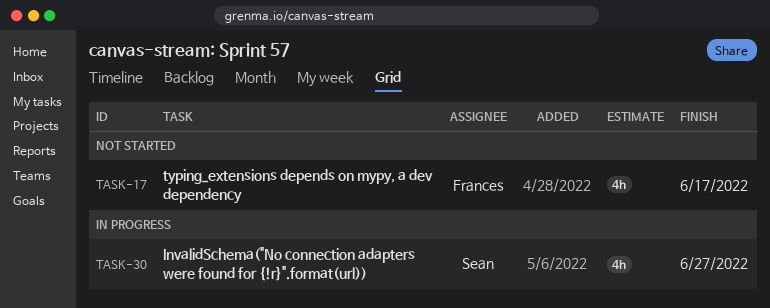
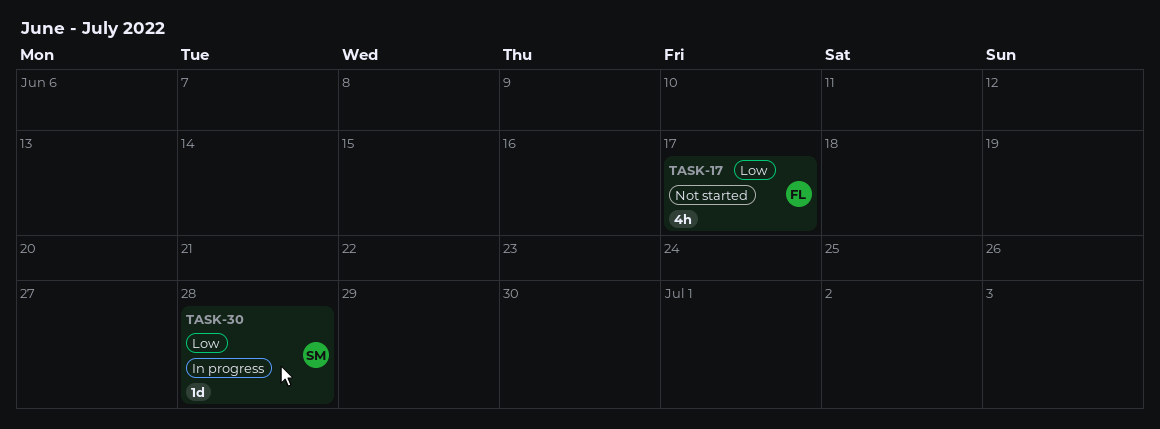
TASK-30, estimate: 4h -> 1d
TASK-30, due: Jun 27 -> Jun 28

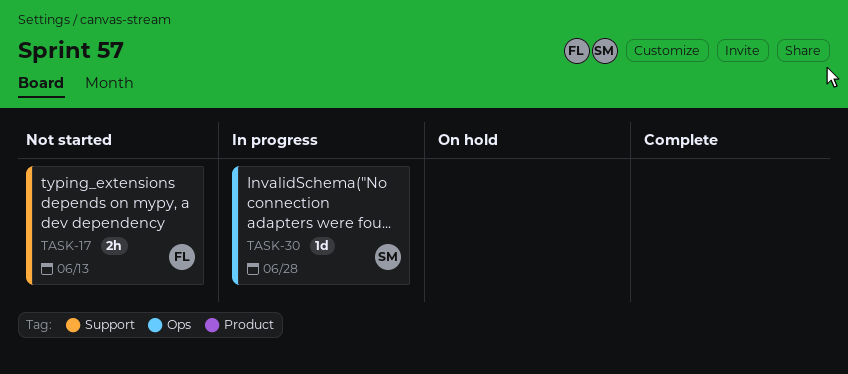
TASK-17, estimate: 4h -> 2h
TASK-17, due: Jun 17 -> Jun 13

